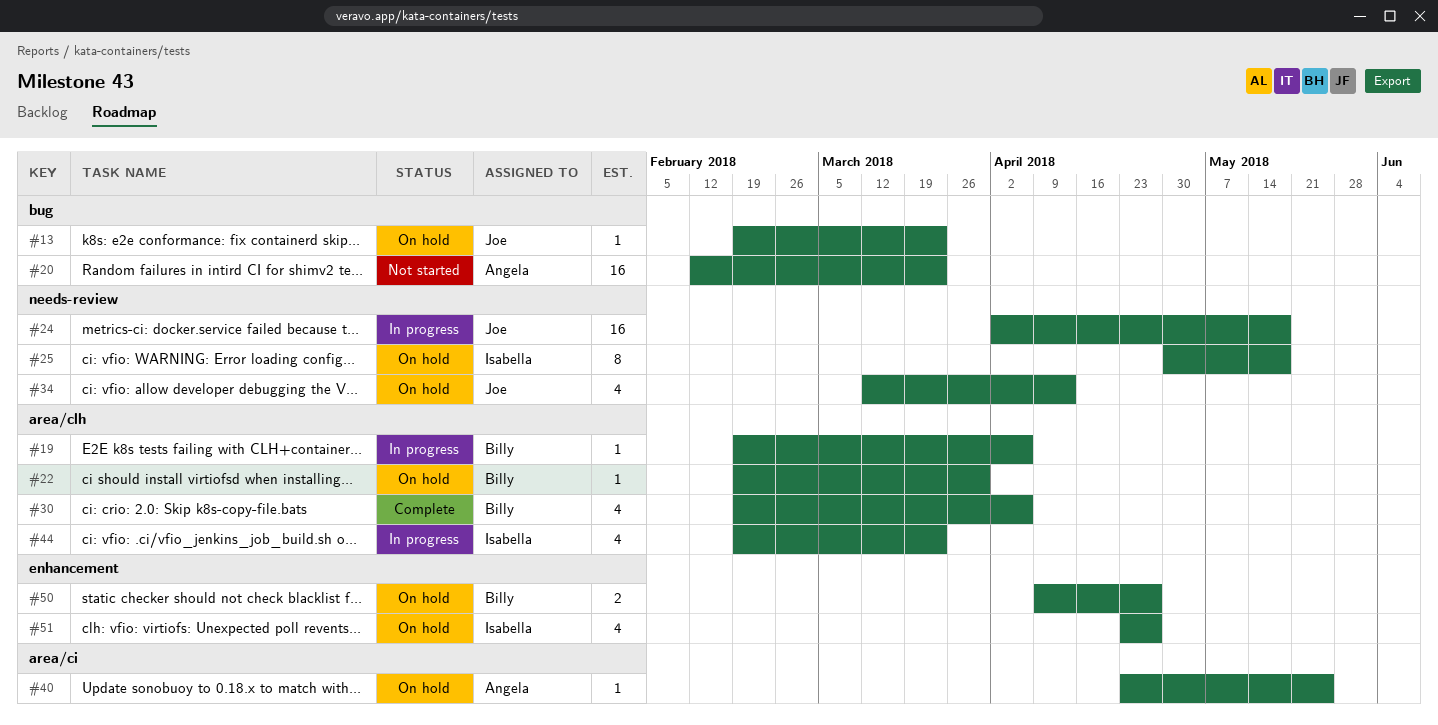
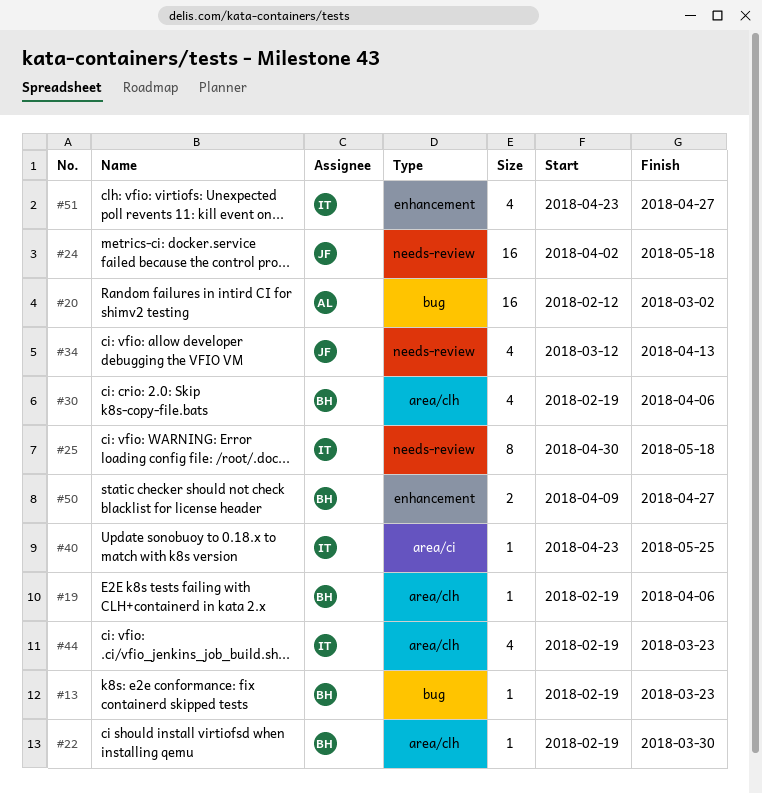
#13, owner: Joe -> Billy
#20, due: Mar 23 -> Mar 2
#40, owner: Angela -> Isabella

